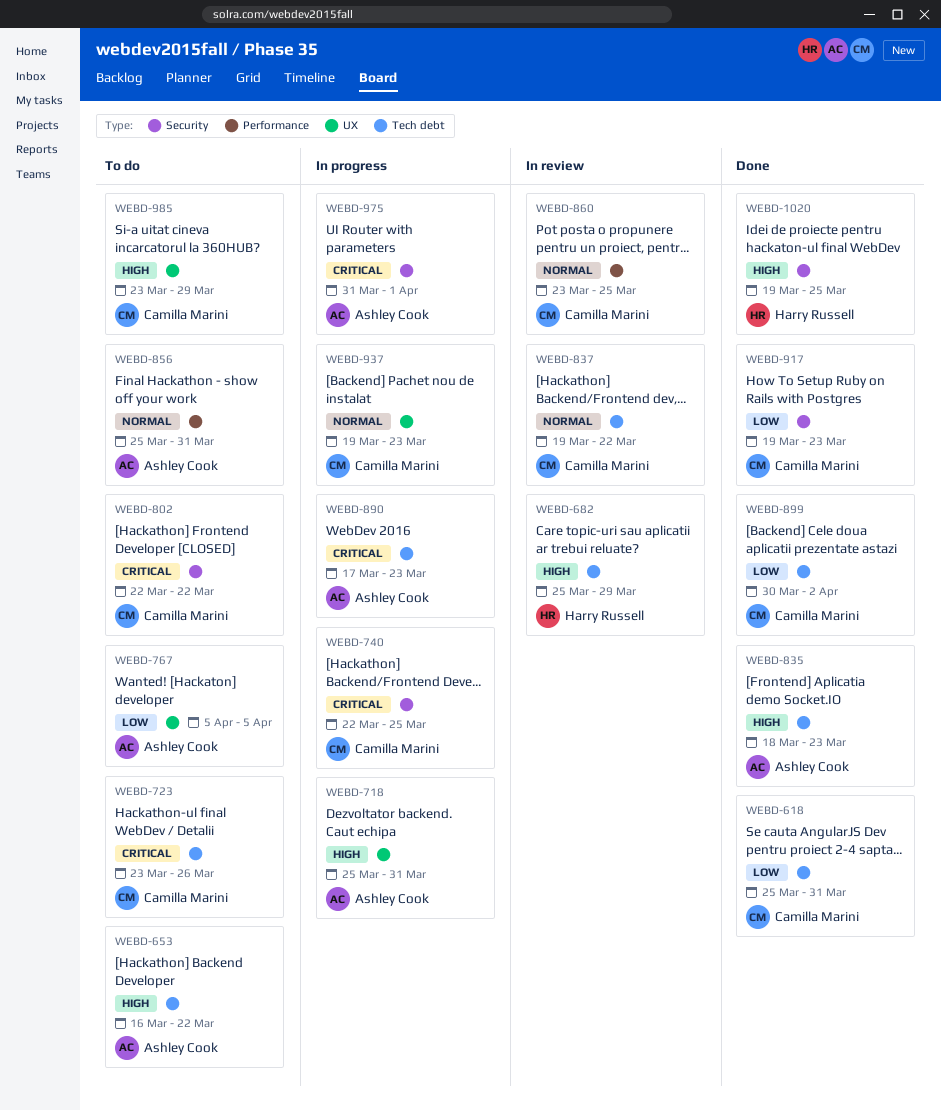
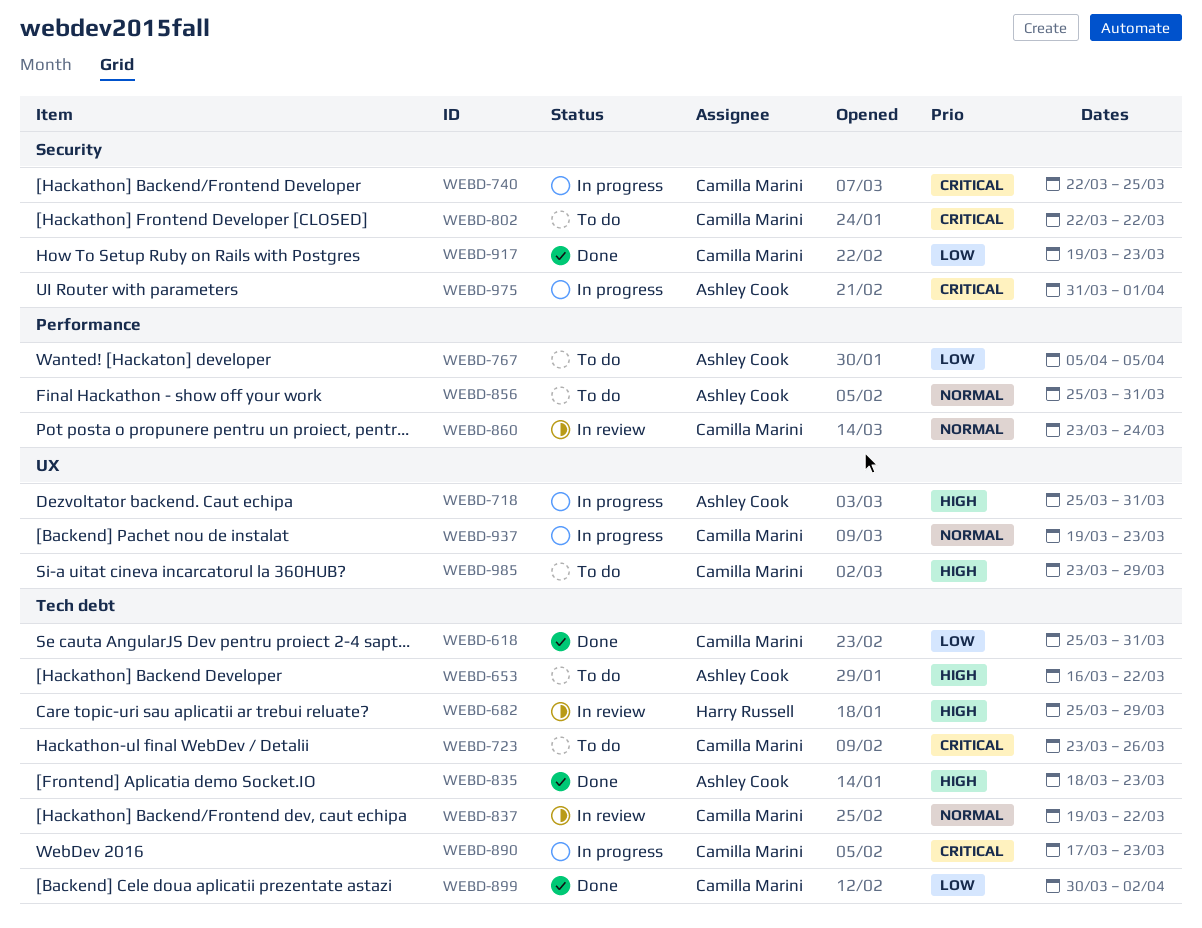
WEBD-767, label: UX -> Performance
WEBD-860, due: Mar 25 -> Mar 24
WEBD-890, owner: Ashley Cook -> Camilla Marini
WEBD-1020: present -> none

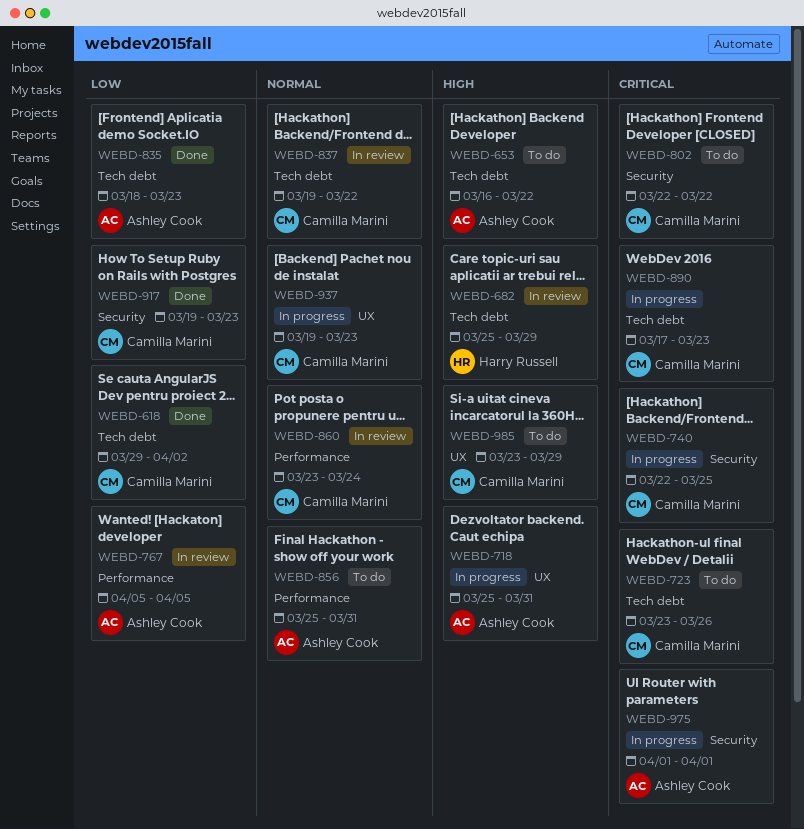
WEBD-618, start: Mar 25 -> Mar 29
WEBD-618, due: Mar 31 -> Apr 2
WEBD-767, status: To do -> In review
WEBD-835, priority: High -> Low
WEBD-899: present -> none
WEBD-975, start: Mar 31 -> Apr 1

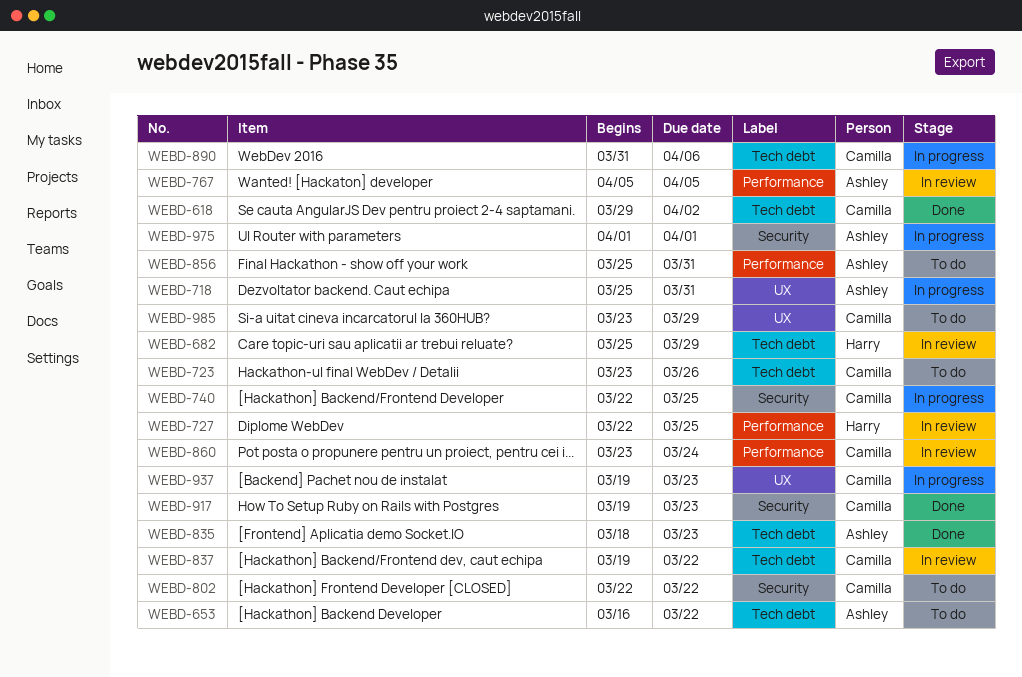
WEBD-727: none -> present
WEBD-890, start: Mar 17 -> Mar 31
WEBD-890, due: Mar 23 -> Apr 6

